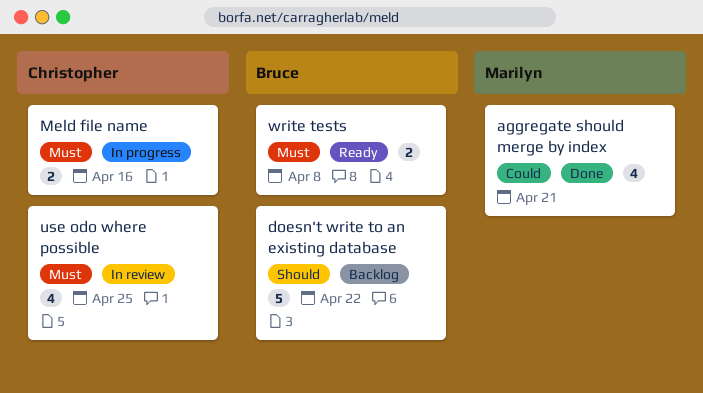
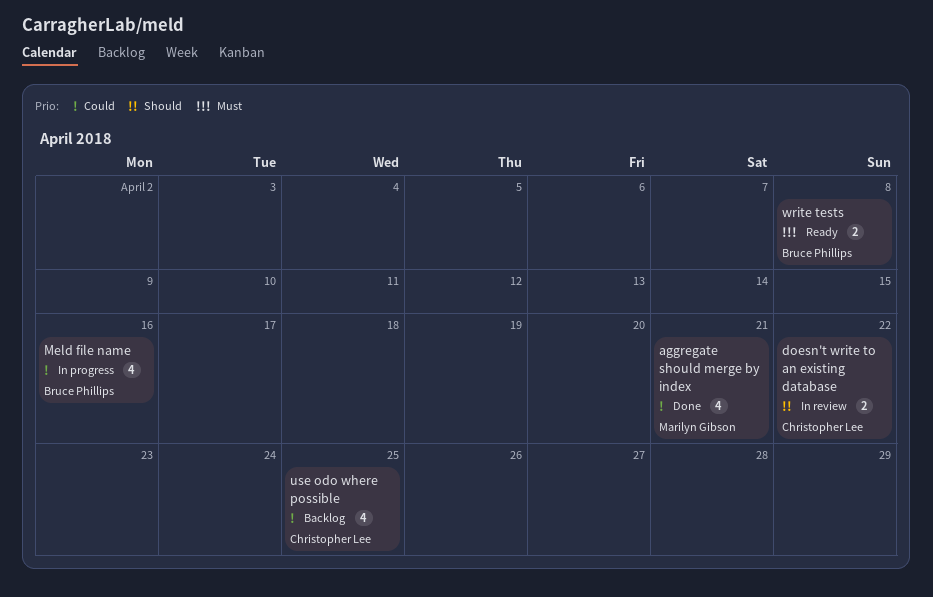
doesn't write to an existing database, status: Backlog -> In review
doesn't write to an existing database, owner: Bruce Phillips -> Christopher Lee
doesn't write to an existing database, estimate: 5 -> 2
Meld file name, owner: Christopher Lee -> Bruce Phillips
Meld file name, priority: Must -> Could
Meld file name, estimate: 2 -> 4
use odo where possible, status: In review -> Backlog
use odo where possible, priority: Must -> Could

